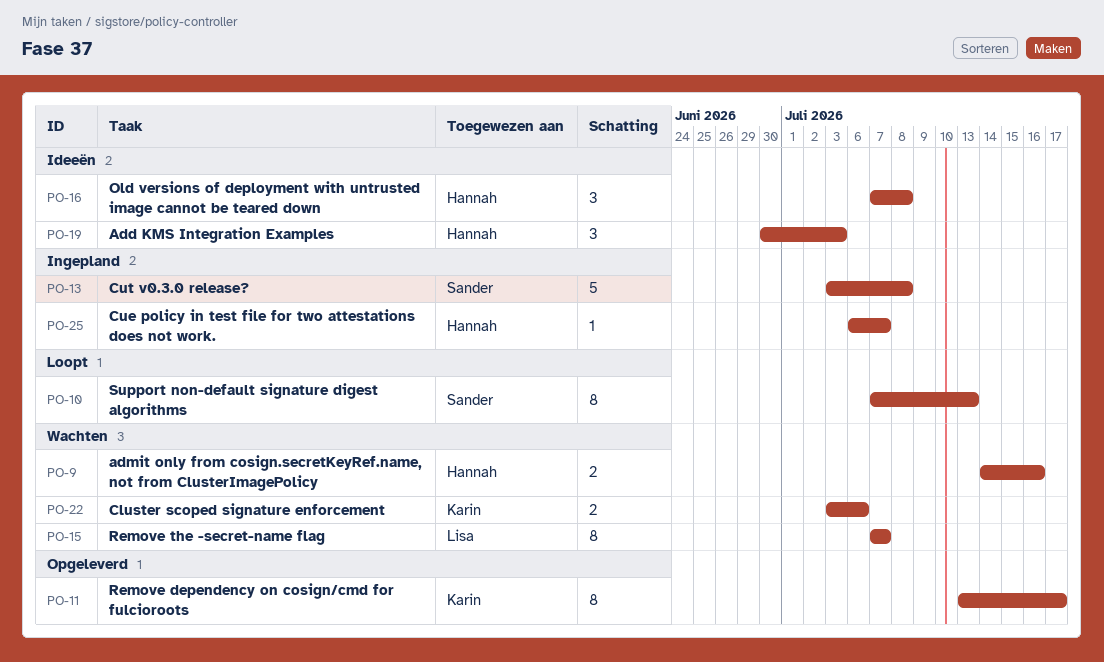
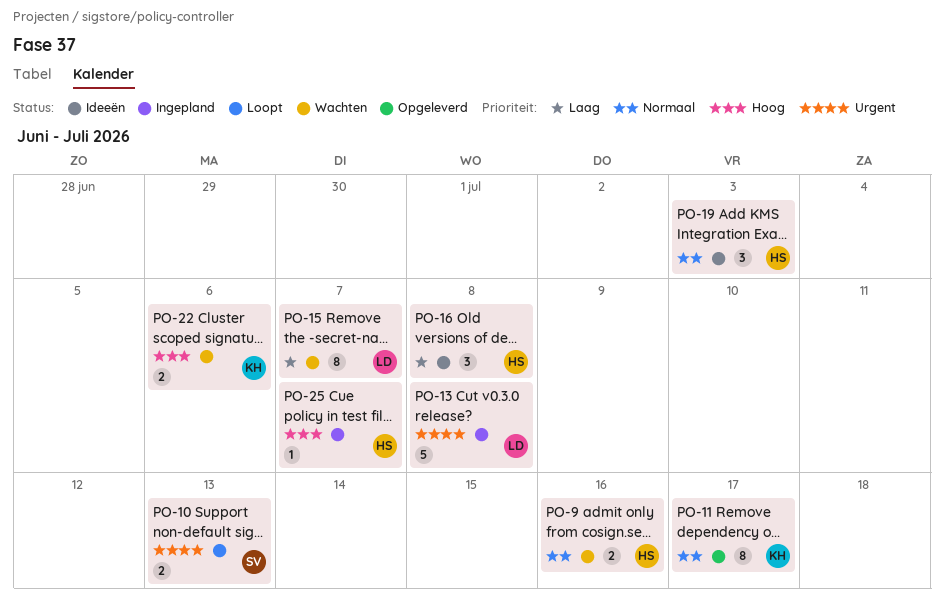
PO-10, estimate: 8 -> 2
PO-13, owner: Sander -> Lisa

